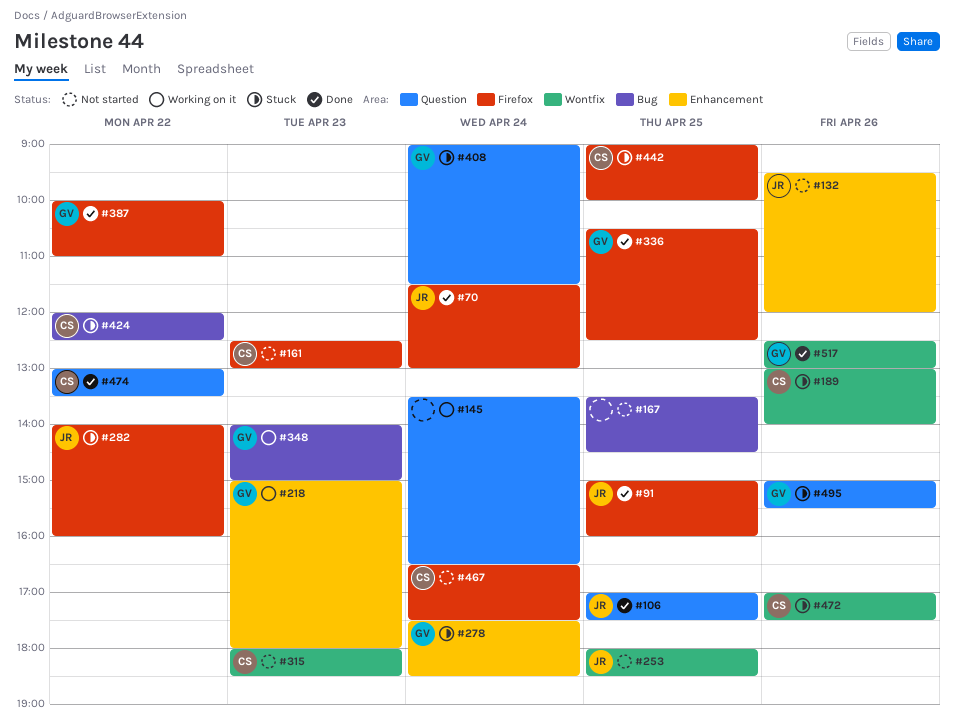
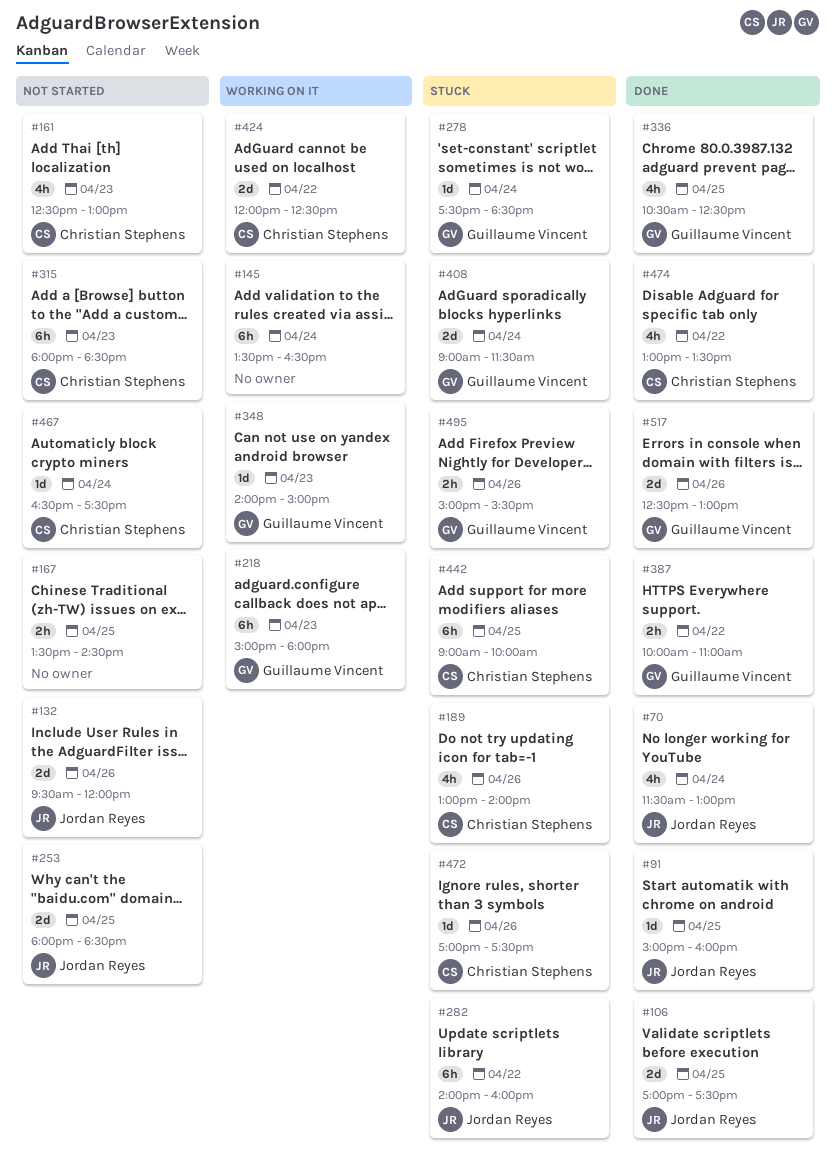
#424, status: Stuck -> Working on it

